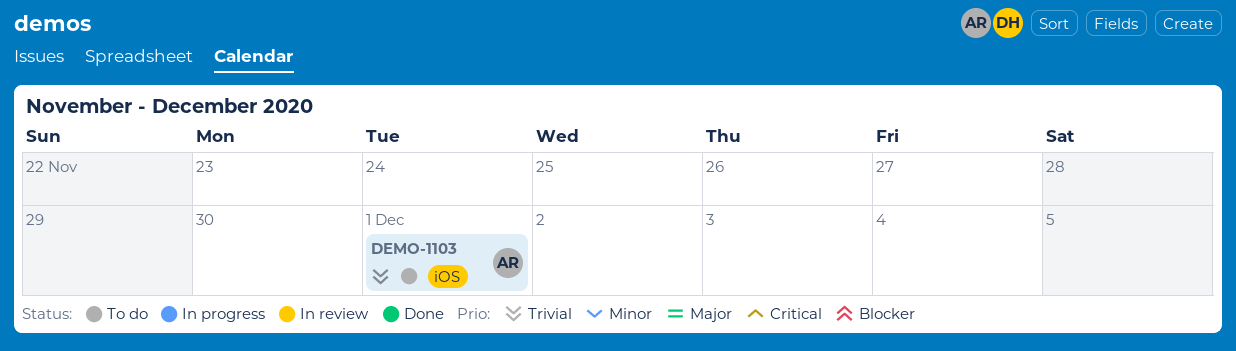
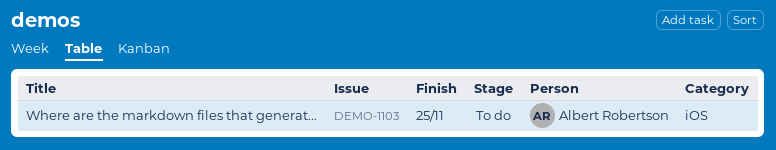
DEMO-1103, due: Dec 1 -> Nov 25

